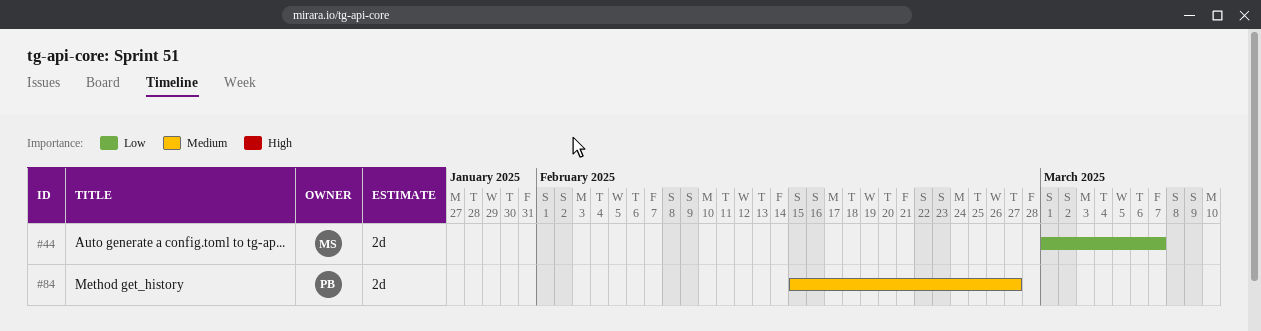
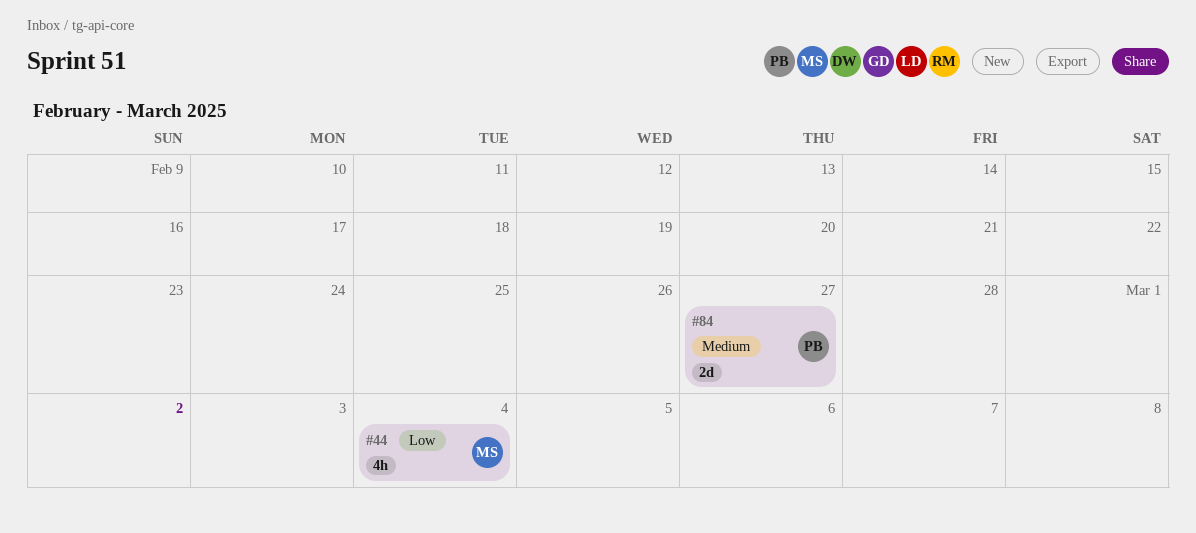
#44, estimate: 2d -> 4h
#44, due: Mar 7 -> Mar 4

